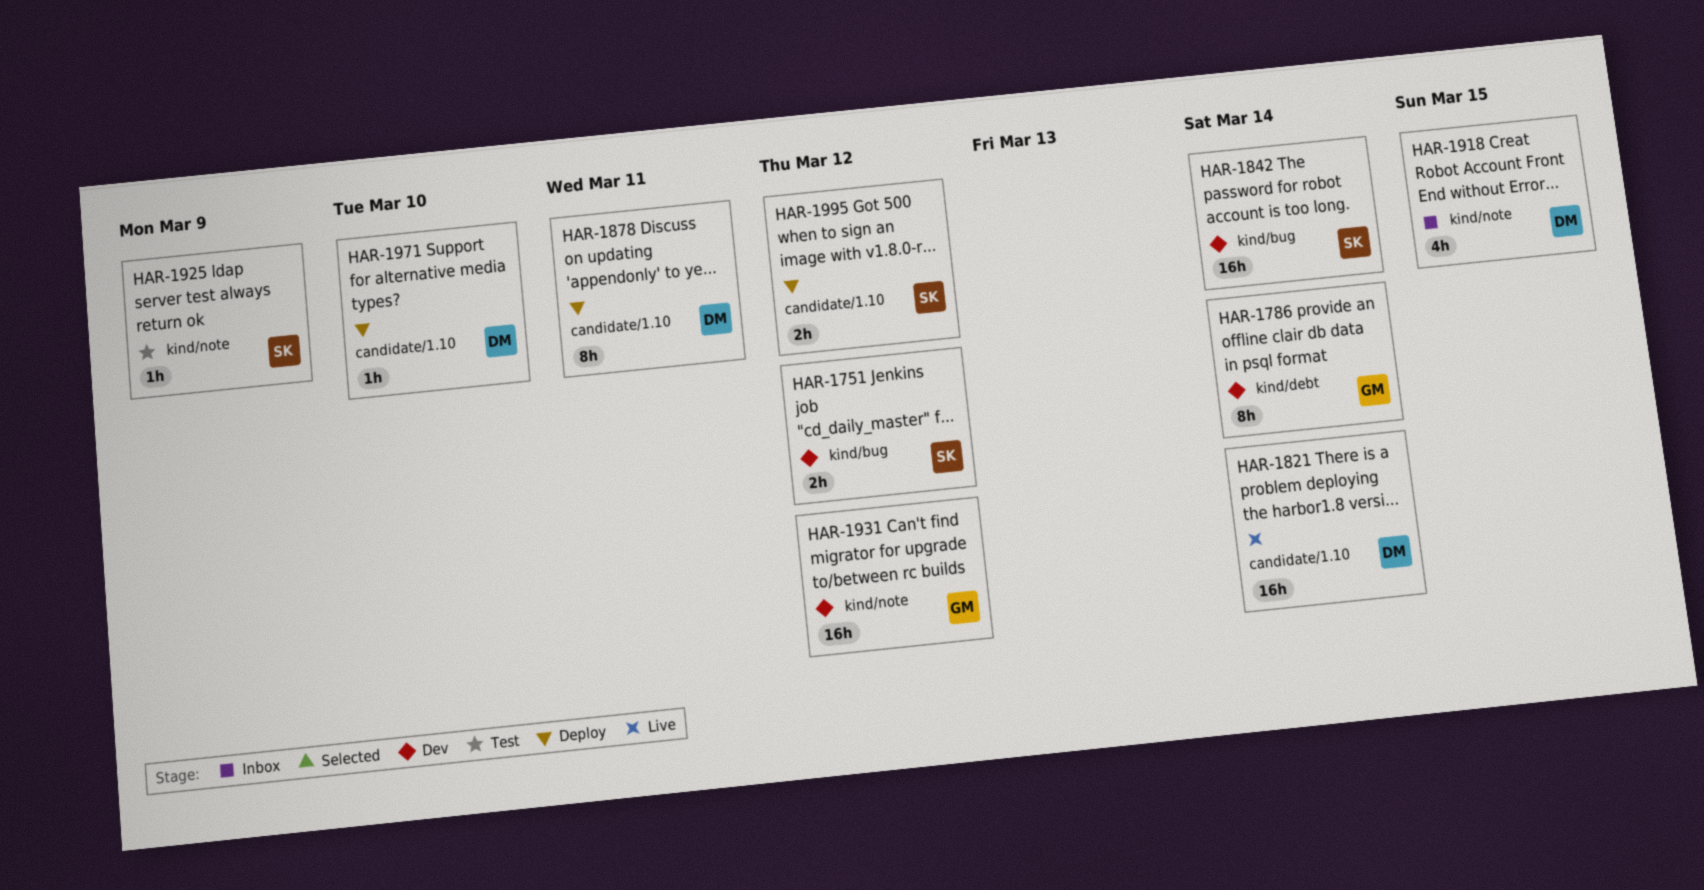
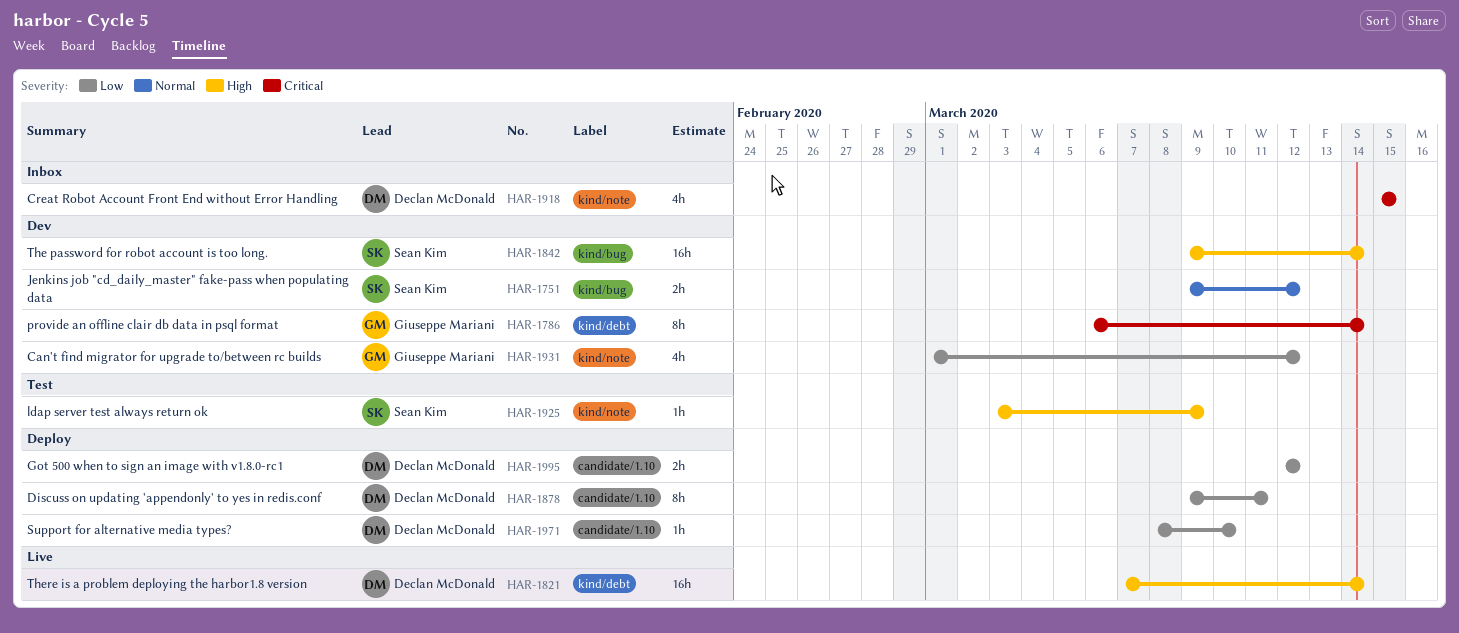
HAR-1821, label: candidate/1.10 -> kind/debt
HAR-1931, estimate: 16h -> 4h
HAR-1995, owner: Sean Kim -> Declan McDonald

